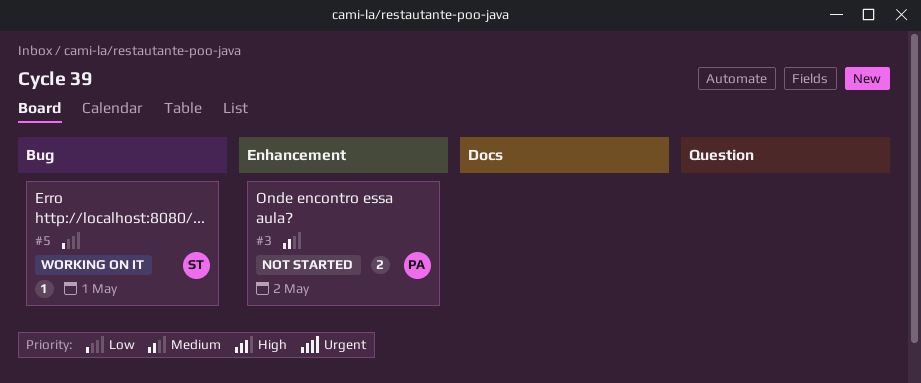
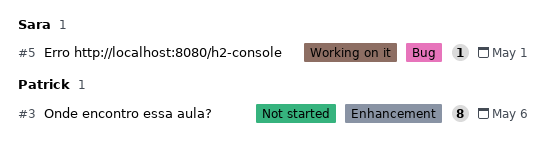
#3, estimate: 2 -> 8
#3, due: May 2 -> May 6

